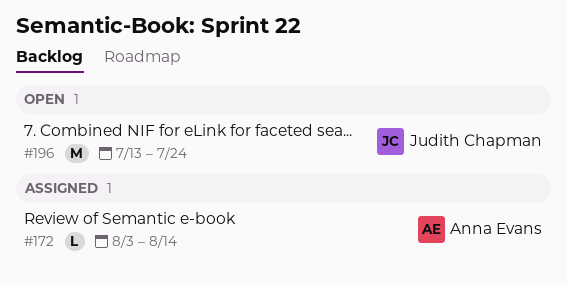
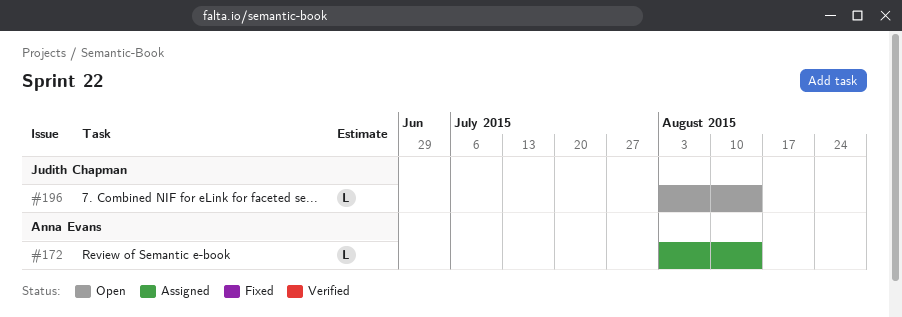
#196, estimate: M -> L
#196, start: Jul 13 -> Aug 3
#196, due: Jul 24 -> Aug 14

